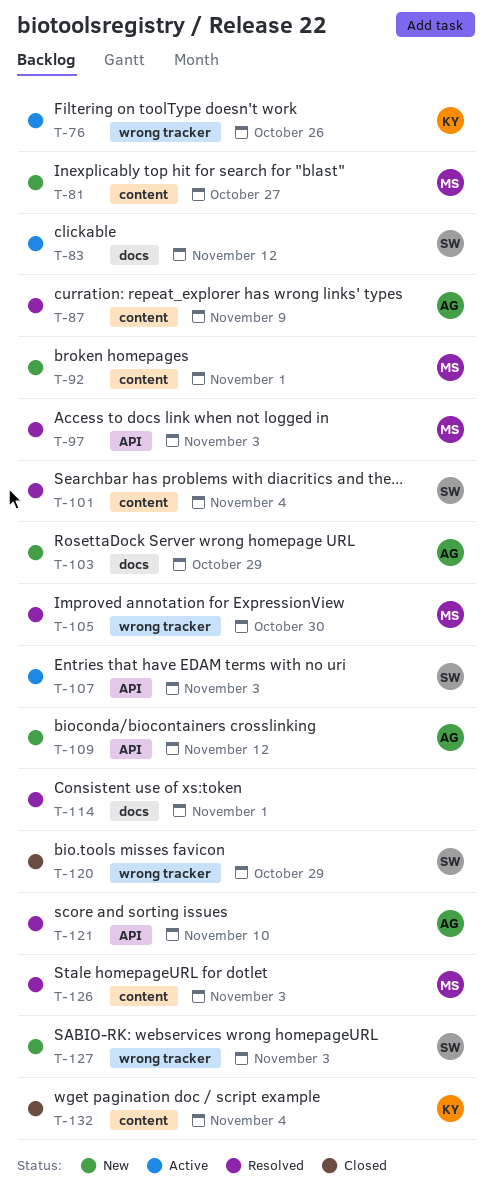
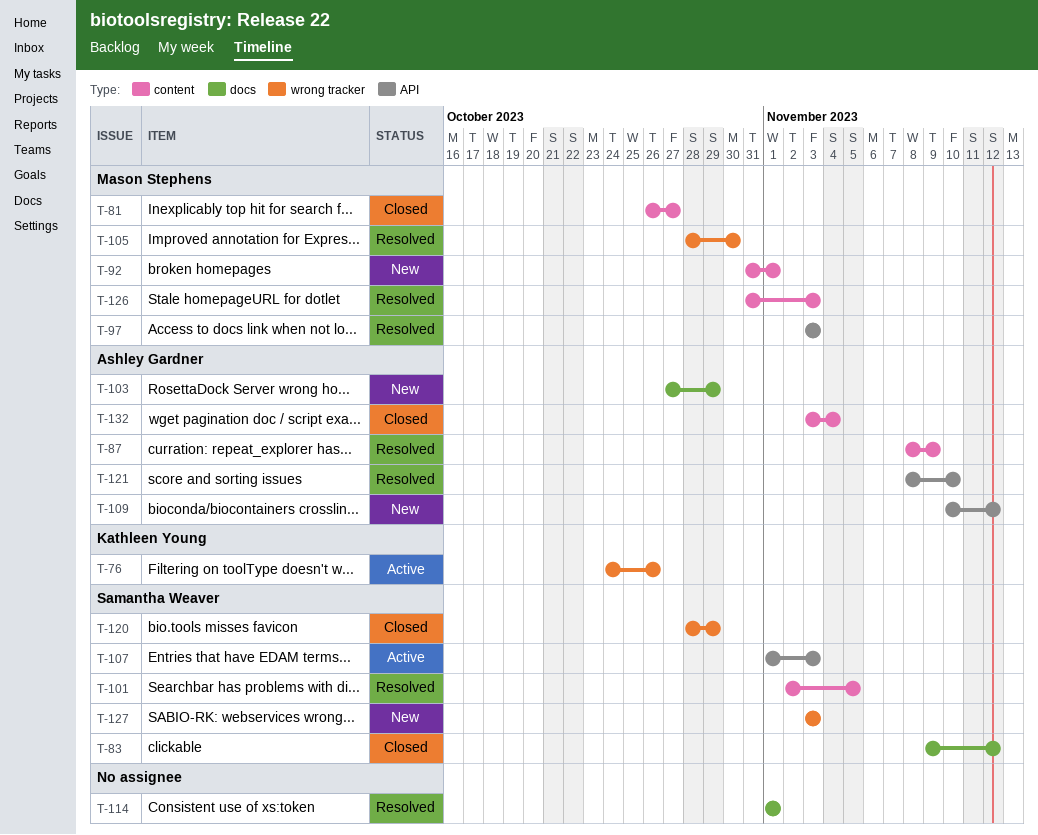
T-81, status: New -> Closed
T-83, status: Active -> Closed
T-101, due: Nov 4 -> Nov 5
T-132, owner: Kathleen Young -> Ashley Gardner

